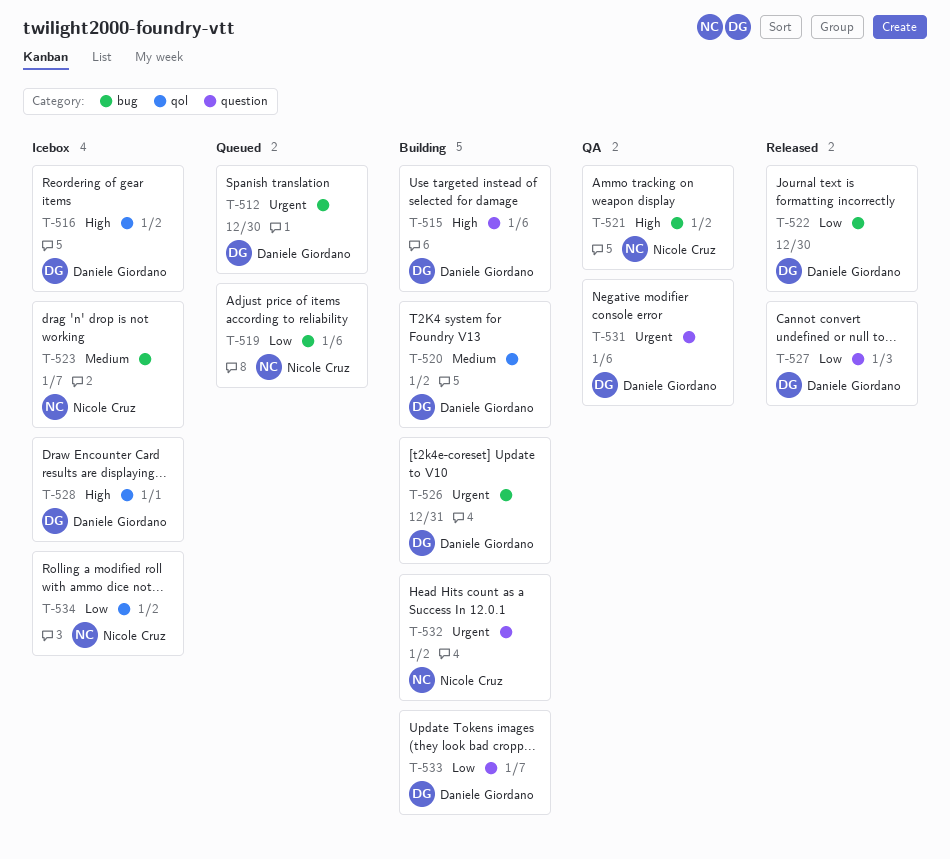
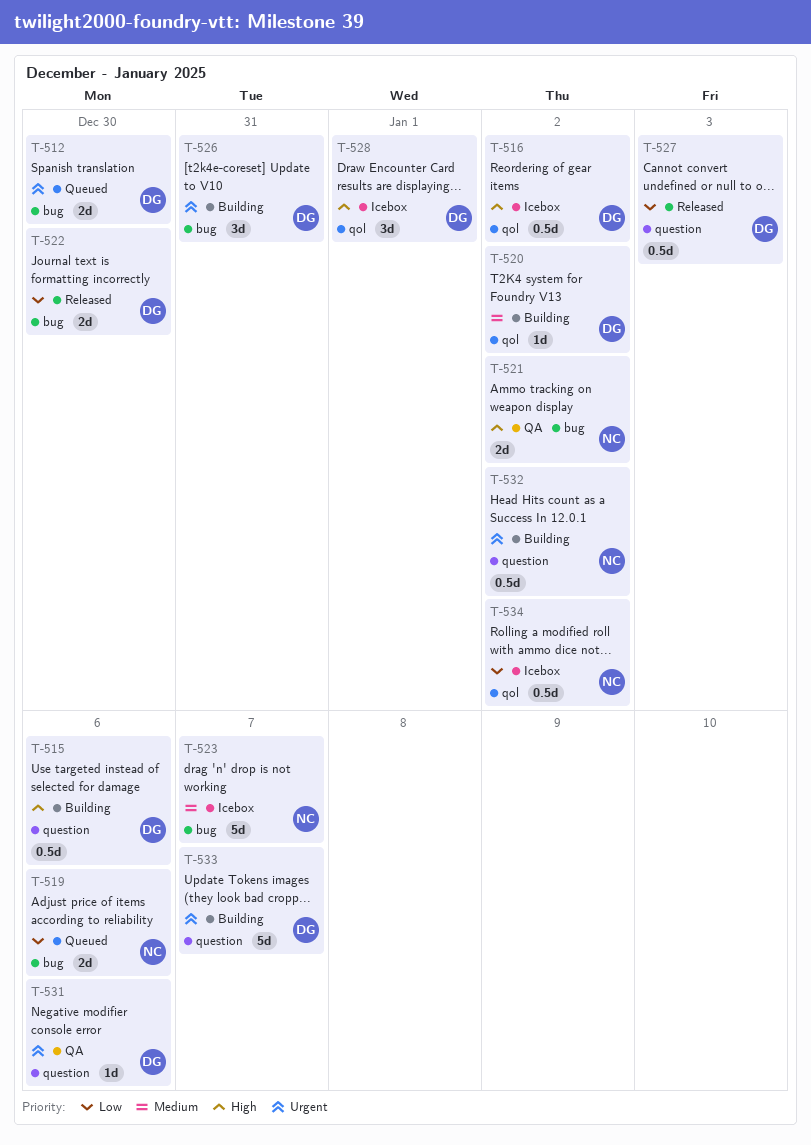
T-533, priority: Low -> Urgent

